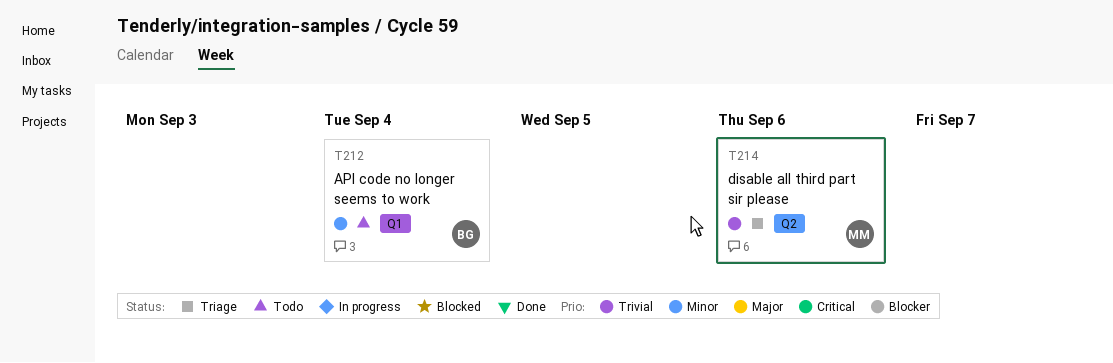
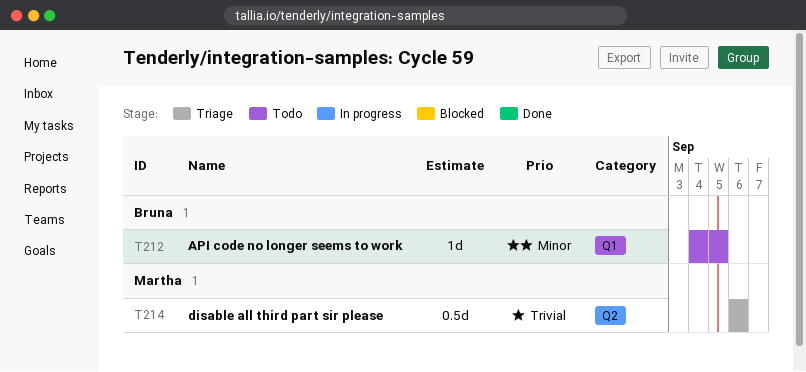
T212, due: Sep 4 -> Sep 5

